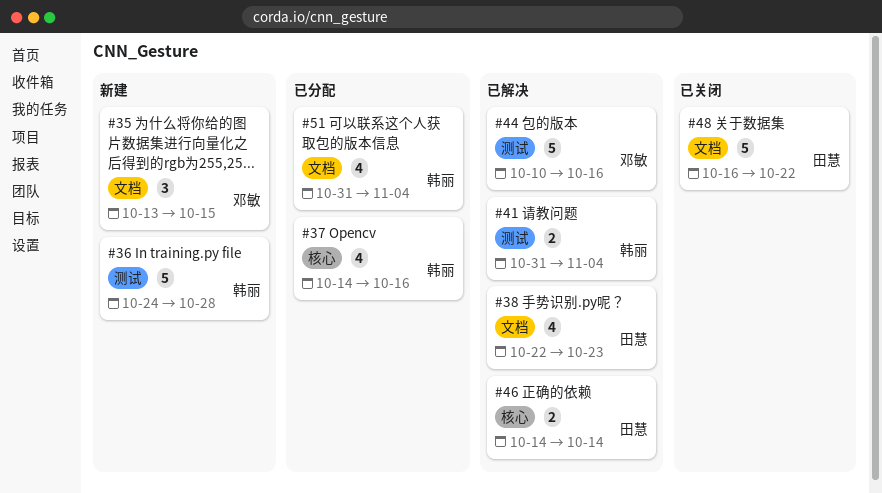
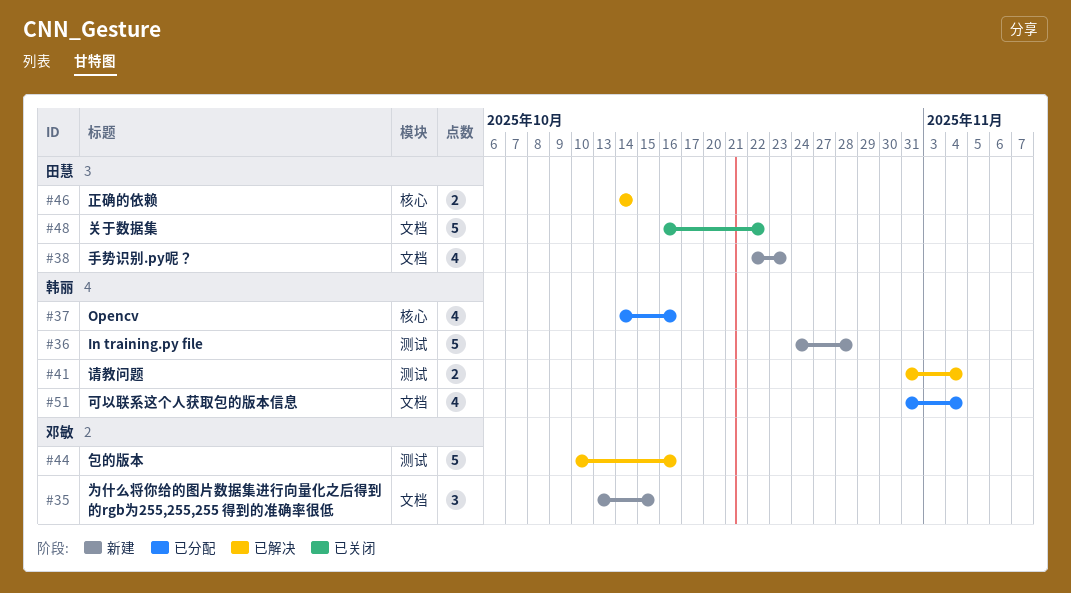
#38, status: 已解决 -> 新建

